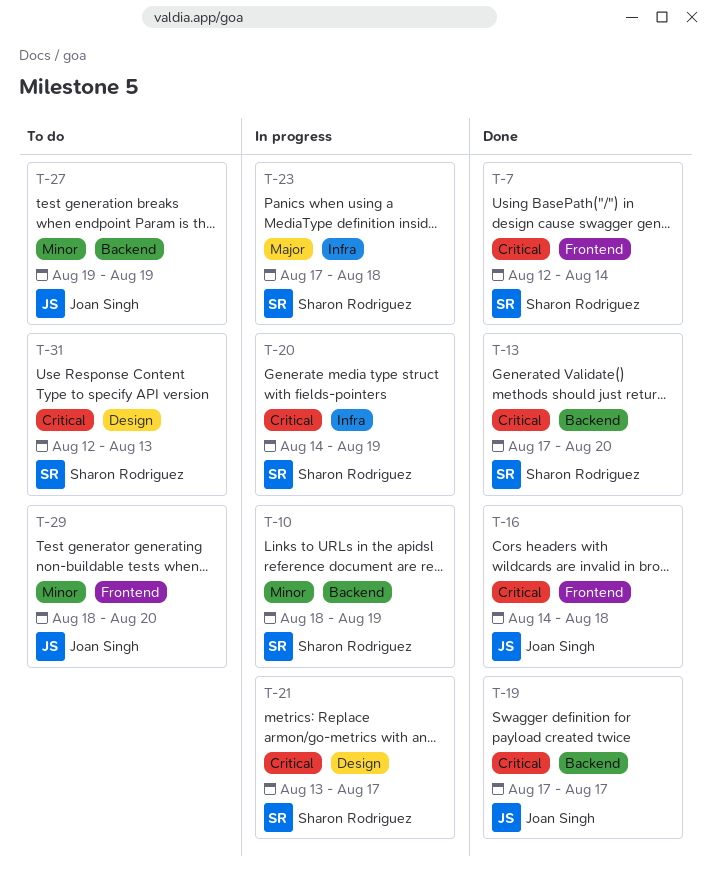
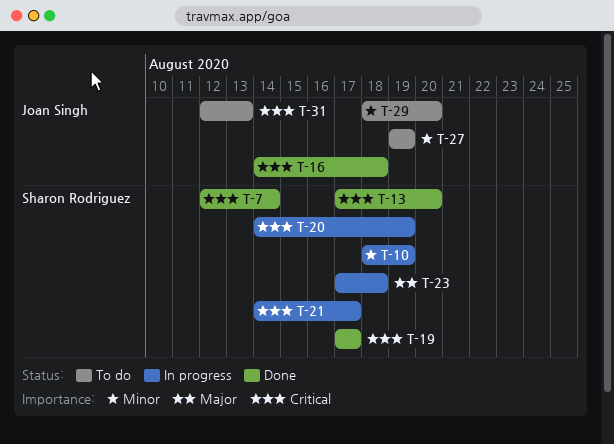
T-19, owner: Joan Singh -> Sharon Rodriguez
T-21, start: Aug 13 -> Aug 14
T-31, owner: Sharon Rodriguez -> Joan Singh

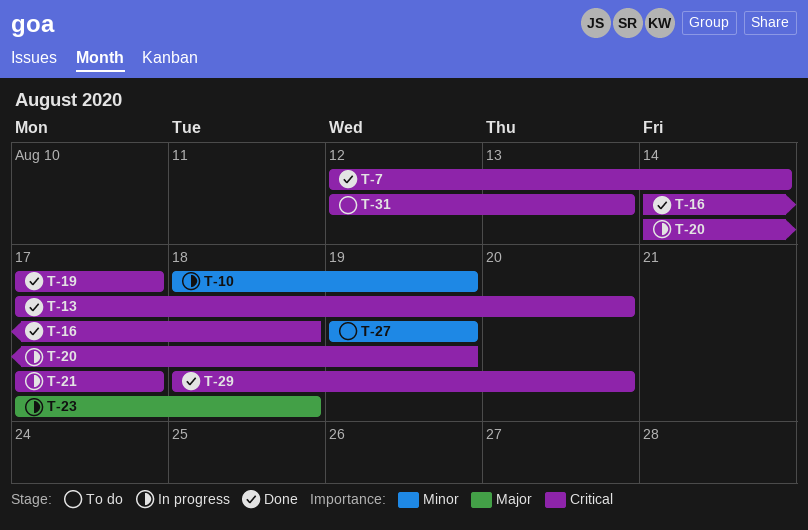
T-21, start: Aug 14 -> Aug 17
T-29, status: To do -> Done
T-29, priority: Minor -> Critical

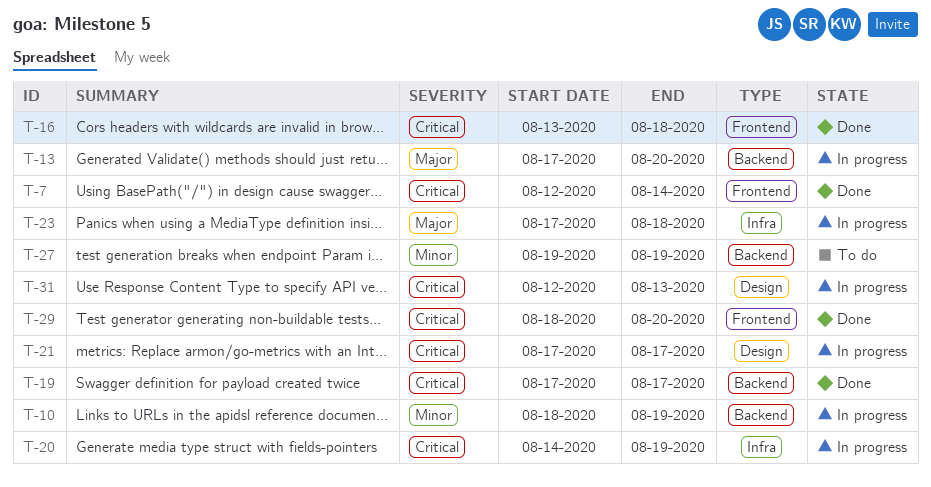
T-13, status: Done -> In progress
T-13, priority: Critical -> Major
T-16, start: Aug 14 -> Aug 13
T-31, status: To do -> In progress

